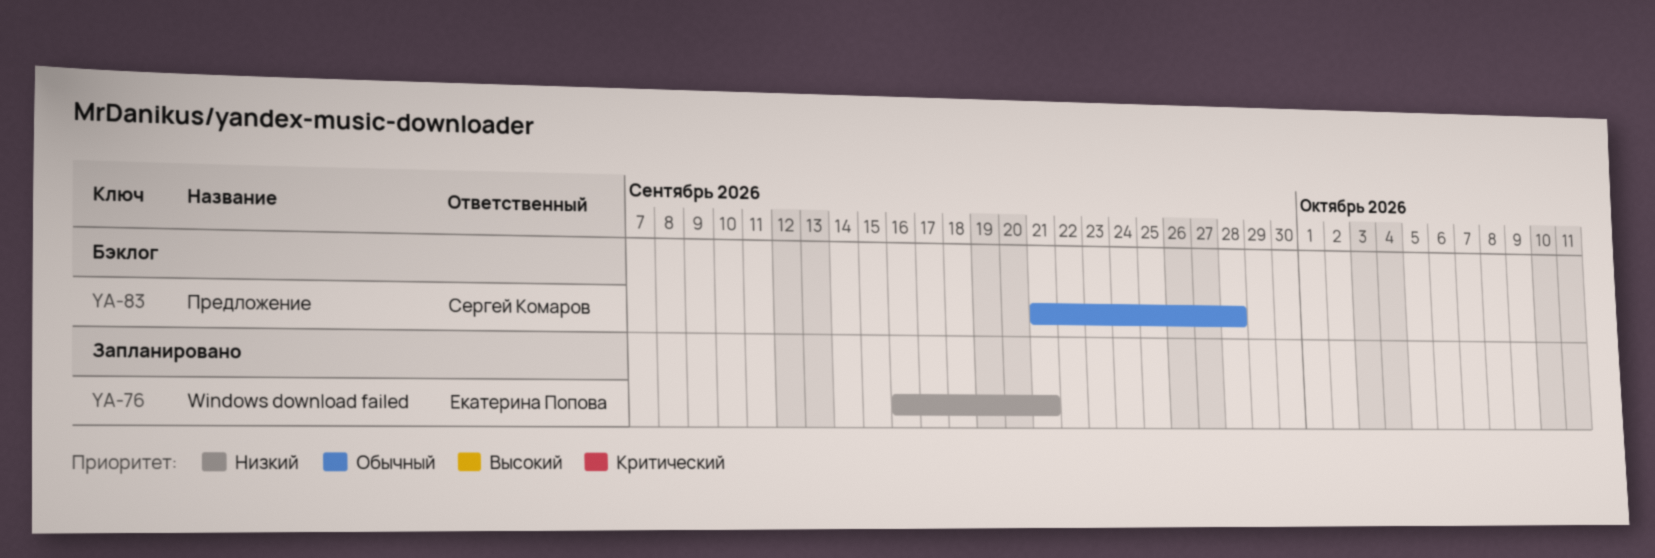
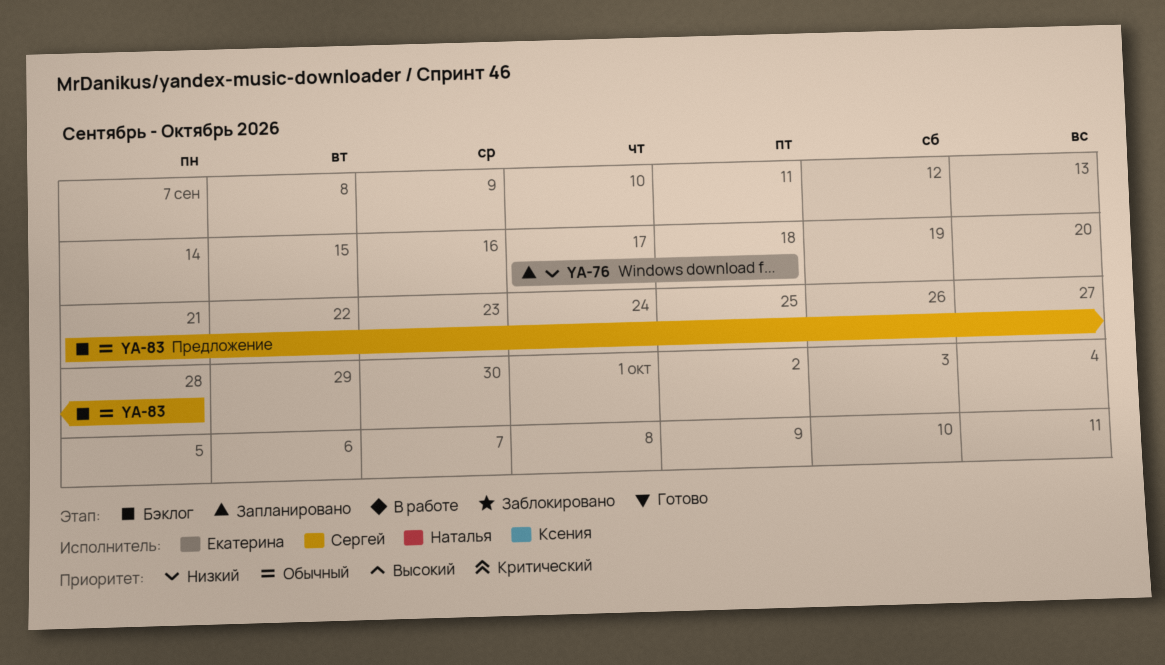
YA-76, start: Sep 16 -> Sep 17
YA-76, due: Sep 21 -> Sep 18

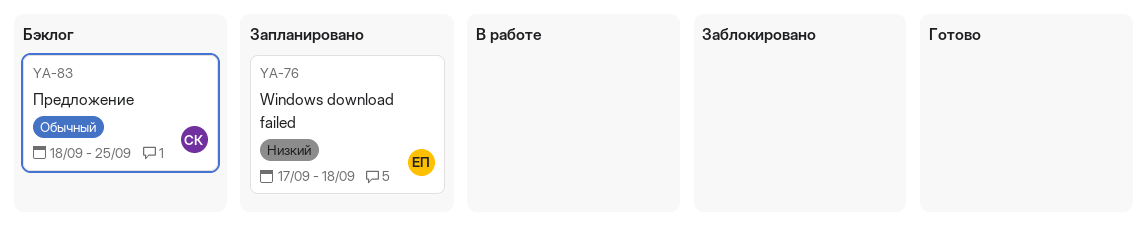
YA-83, start: Sep 21 -> Sep 18
YA-83, due: Sep 28 -> Sep 25

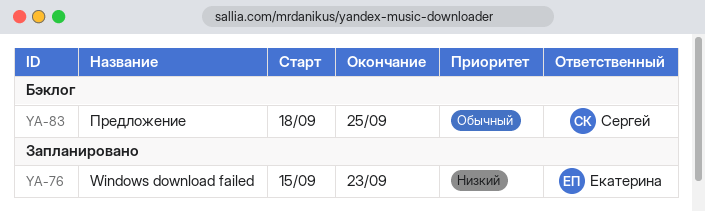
YA-76, start: Sep 17 -> Sep 15
YA-76, due: Sep 18 -> Sep 23

